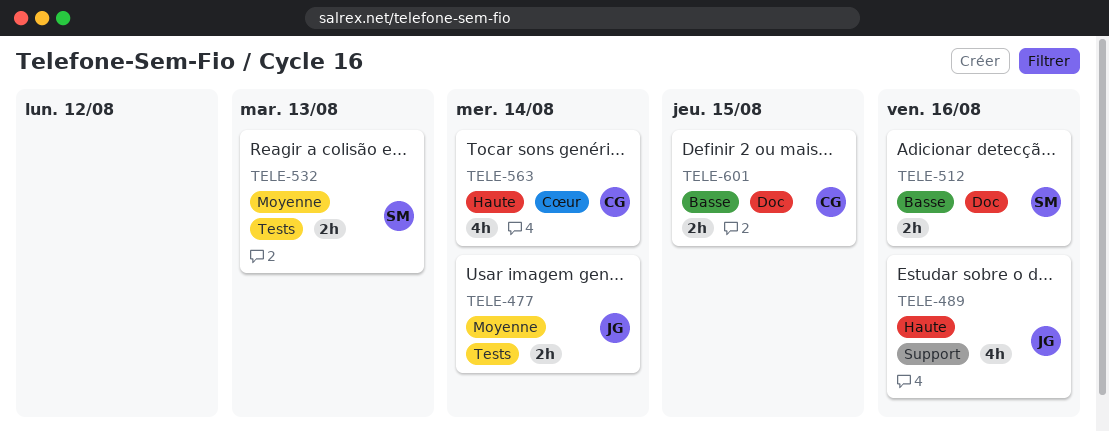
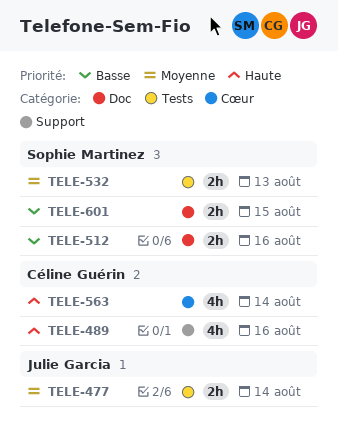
TELE-489, owner: Julie Garcia -> Céline Guérin
TELE-601, owner: Céline Guérin -> Sophie Martinez

